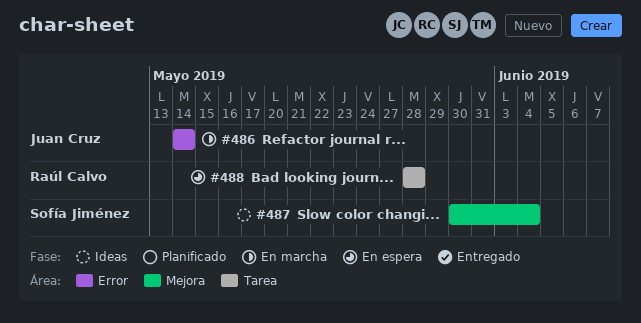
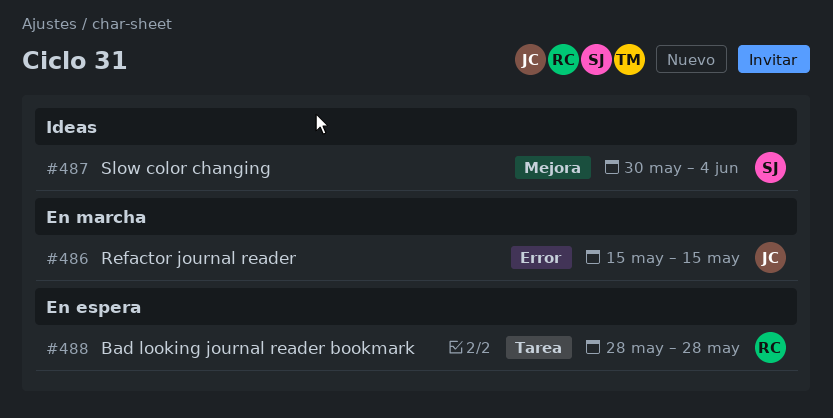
#486, start: May 14 -> May 15
#486, due: May 14 -> May 15

